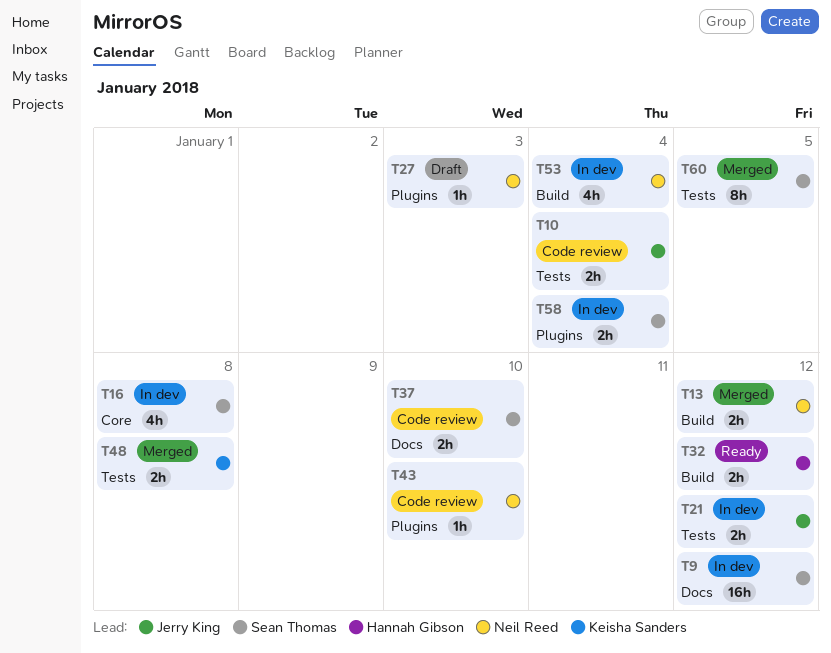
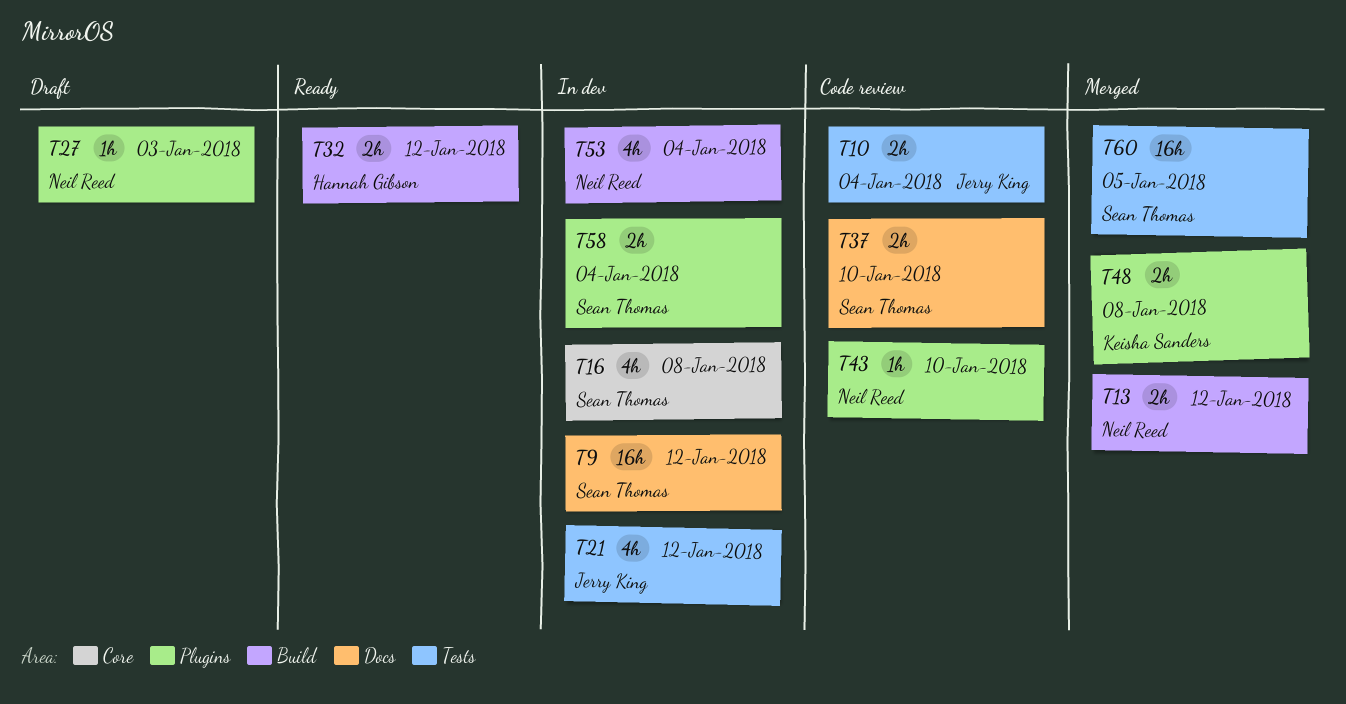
T21, estimate: 2h -> 4h
T48, label: Tests -> Plugins
T60, estimate: 8h -> 16h

